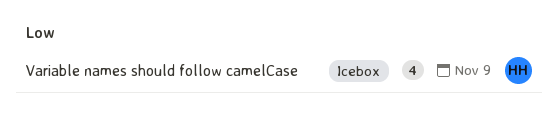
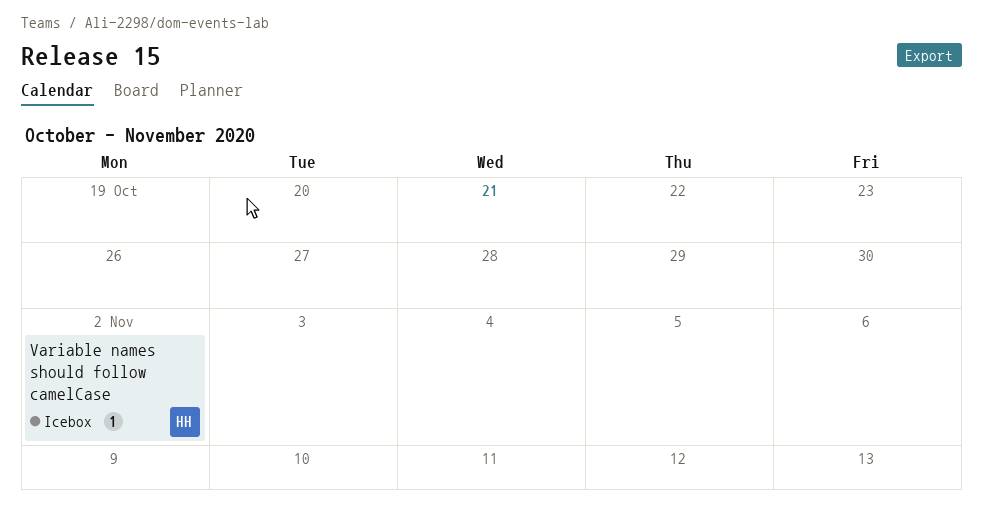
Variable names should follow camelCase, estimate: 4 -> 1
Variable names should follow camelCase, due: Nov 9 -> Nov 2

